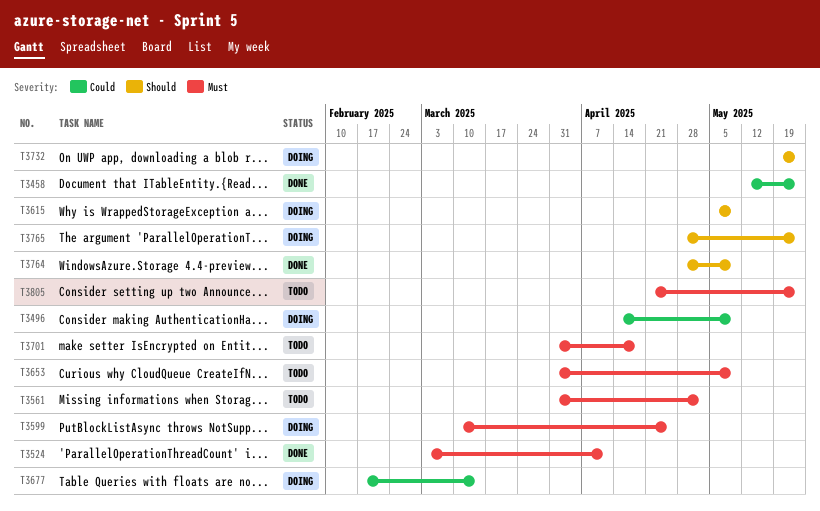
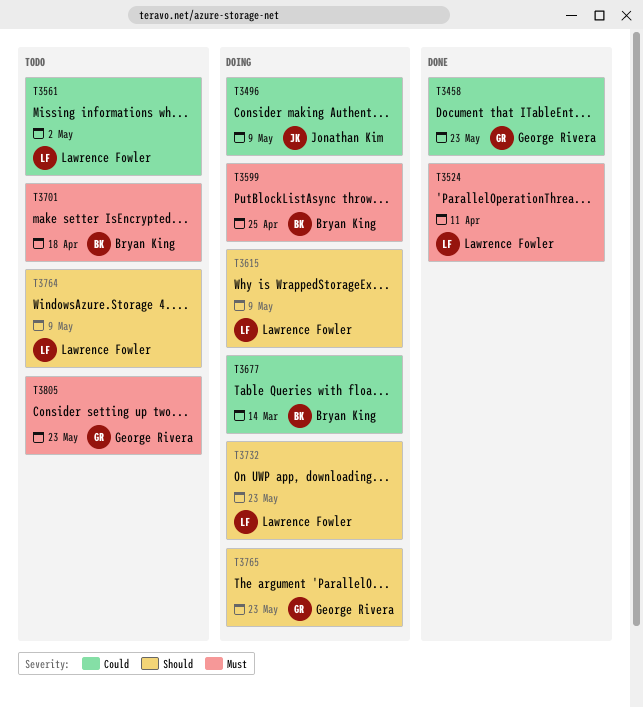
T3561, priority: Must -> Could
T3653: present -> none
T3764, status: Done -> Todo

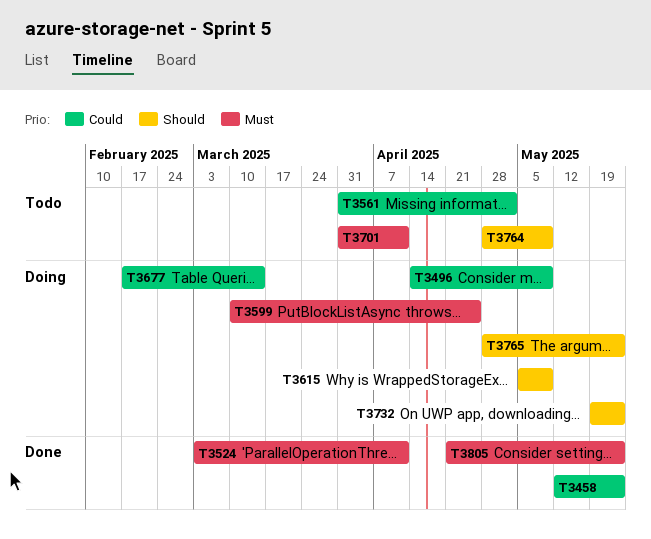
T3701, due: Apr 18 -> Apr 11
T3805, status: Todo -> Done

